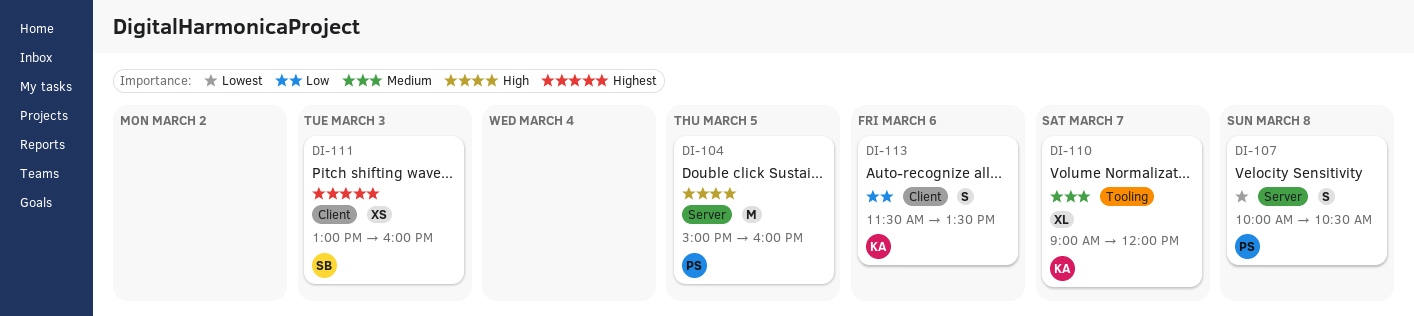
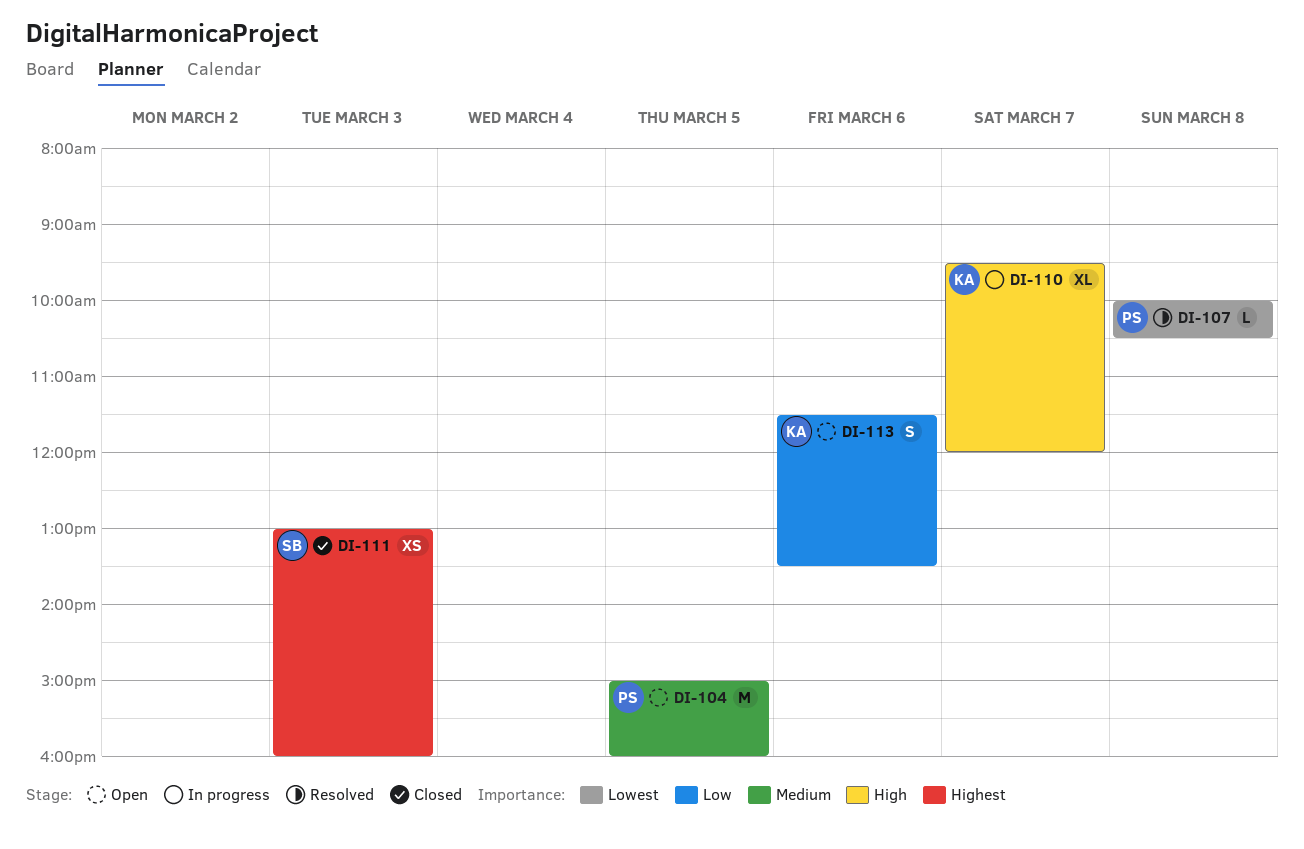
DI-104, priority: High -> Medium
DI-107, estimate: S -> L
DI-110, priority: Medium -> High
DI-110, begins: 09:00 -> 09:30

